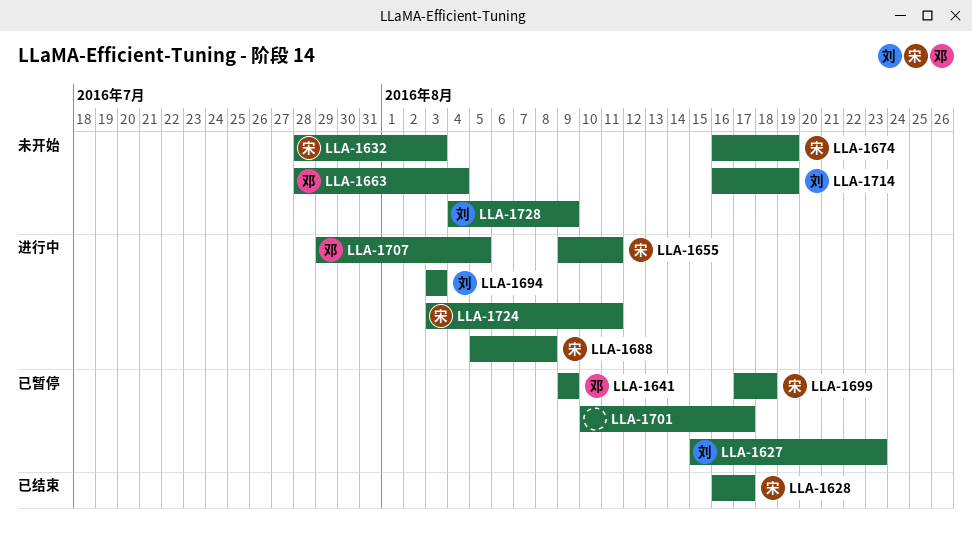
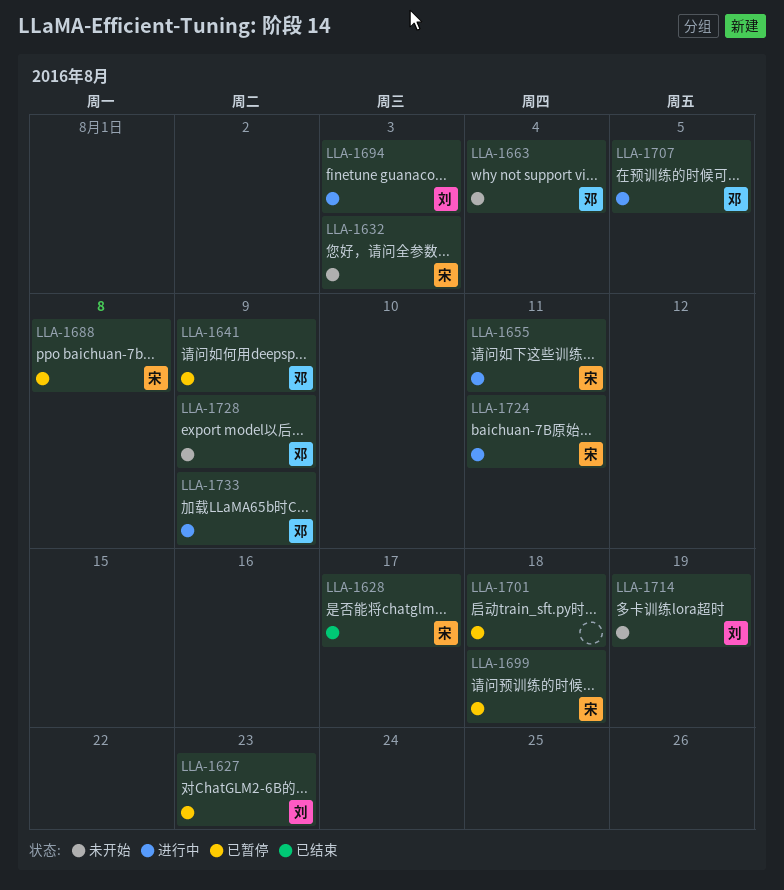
LLA-1674: present -> none
LLA-1688, status: 进行中 -> 已暂停
LLA-1701, due: Aug 17 -> Aug 18
LLA-1728, owner: 刘 -> 邓
LLA-1733: none -> present

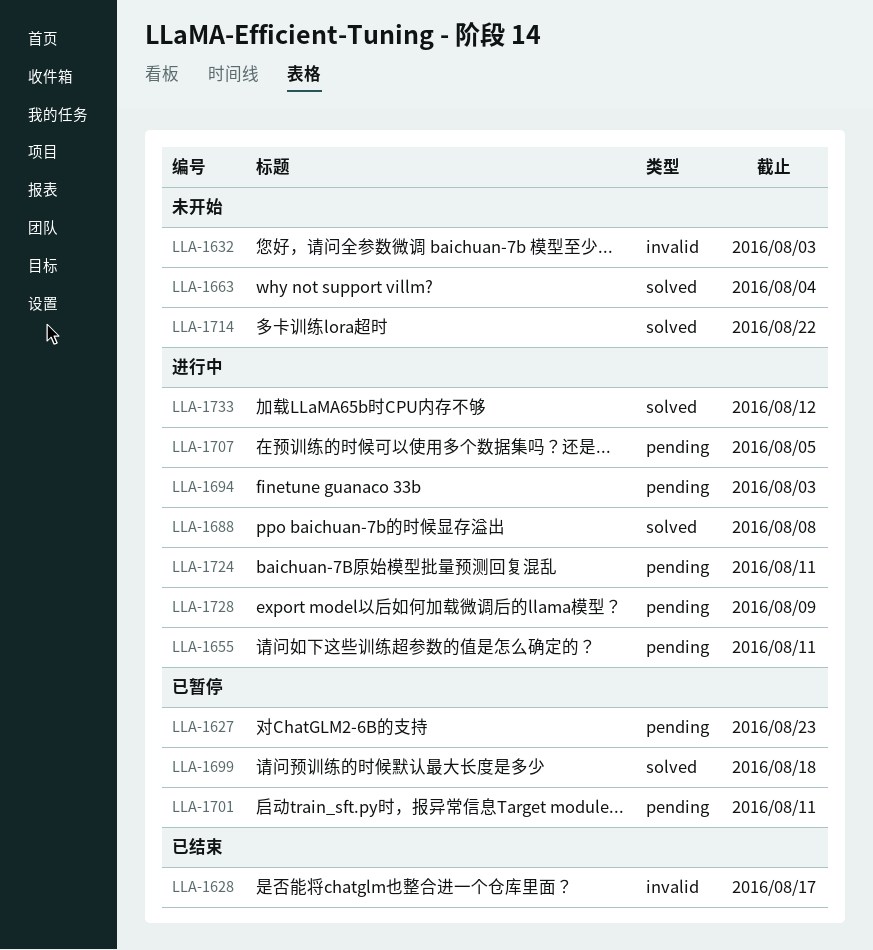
LLA-1641: present -> none
LLA-1688, status: 已暂停 -> 进行中
LLA-1701, due: Aug 18 -> Aug 11
LLA-1714, due: Aug 19 -> Aug 22
LLA-1728, status: 未开始 -> 进行中
LLA-1733, due: Aug 9 -> Aug 12

